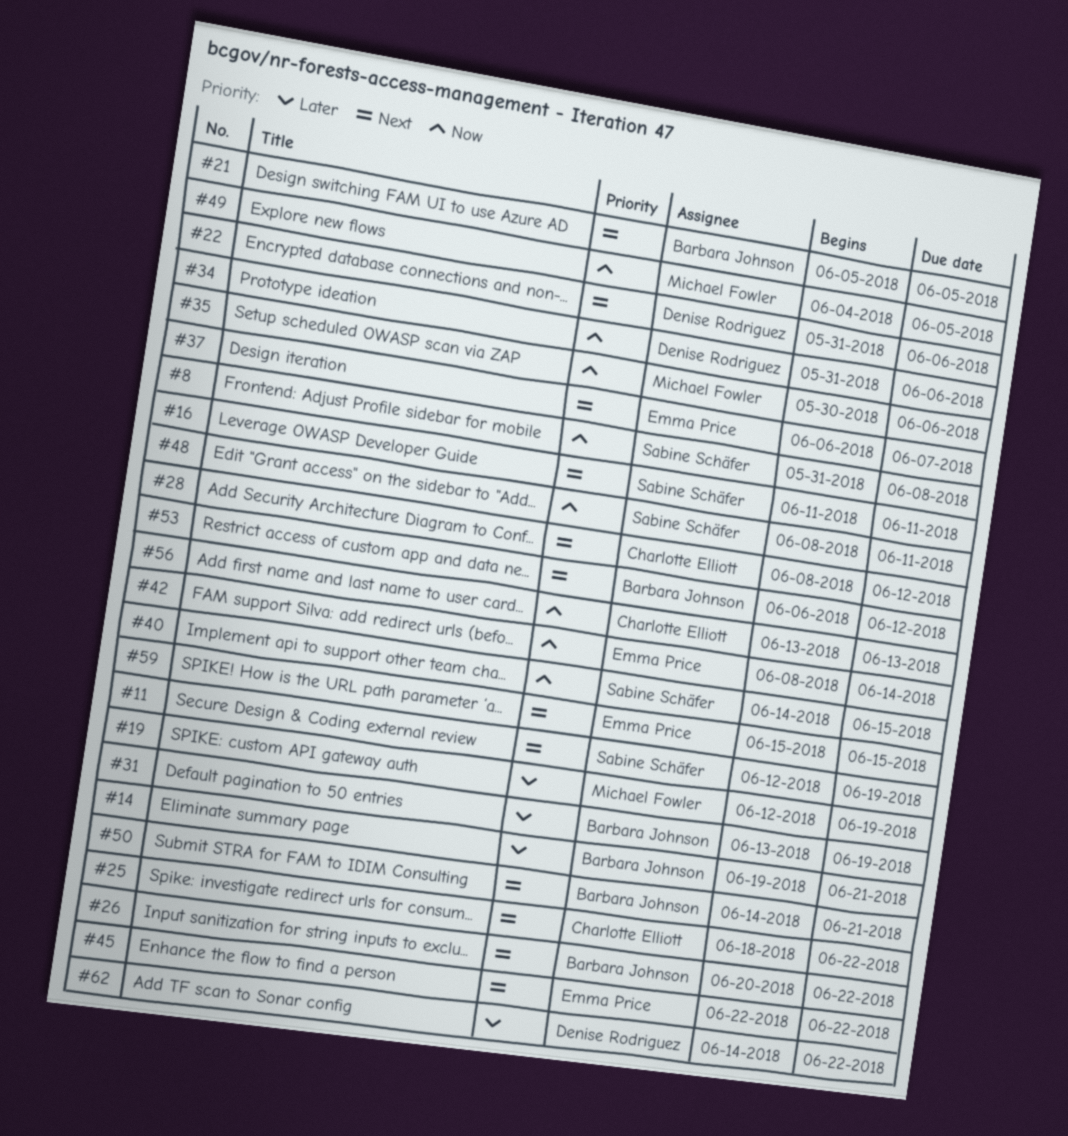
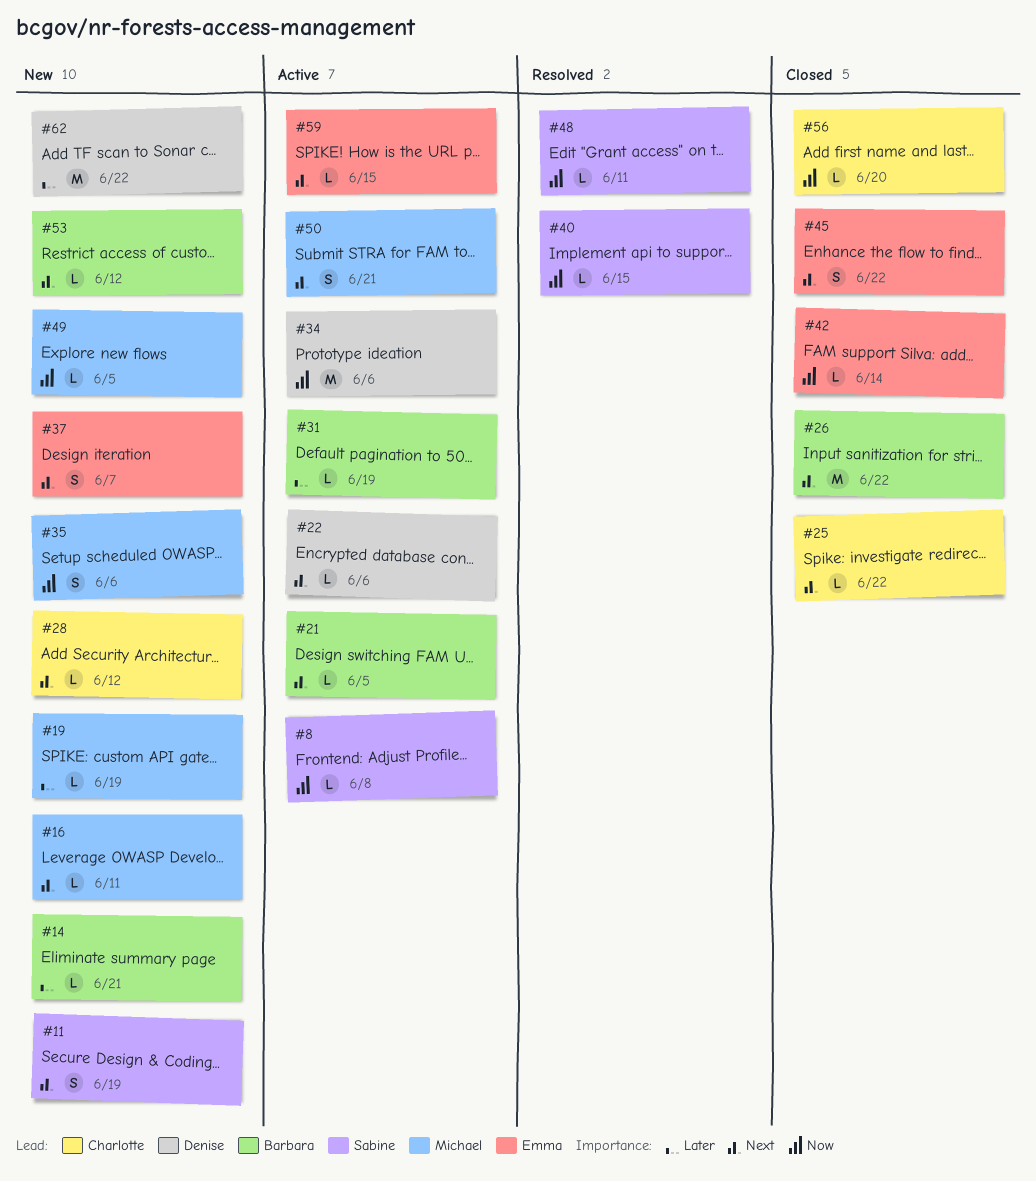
#16, owner: Sabine Schäfer -> Michael Fowler
#50, owner: Barbara Johnson -> Michael Fowler
#56, due: Jun 13 -> Jun 20

